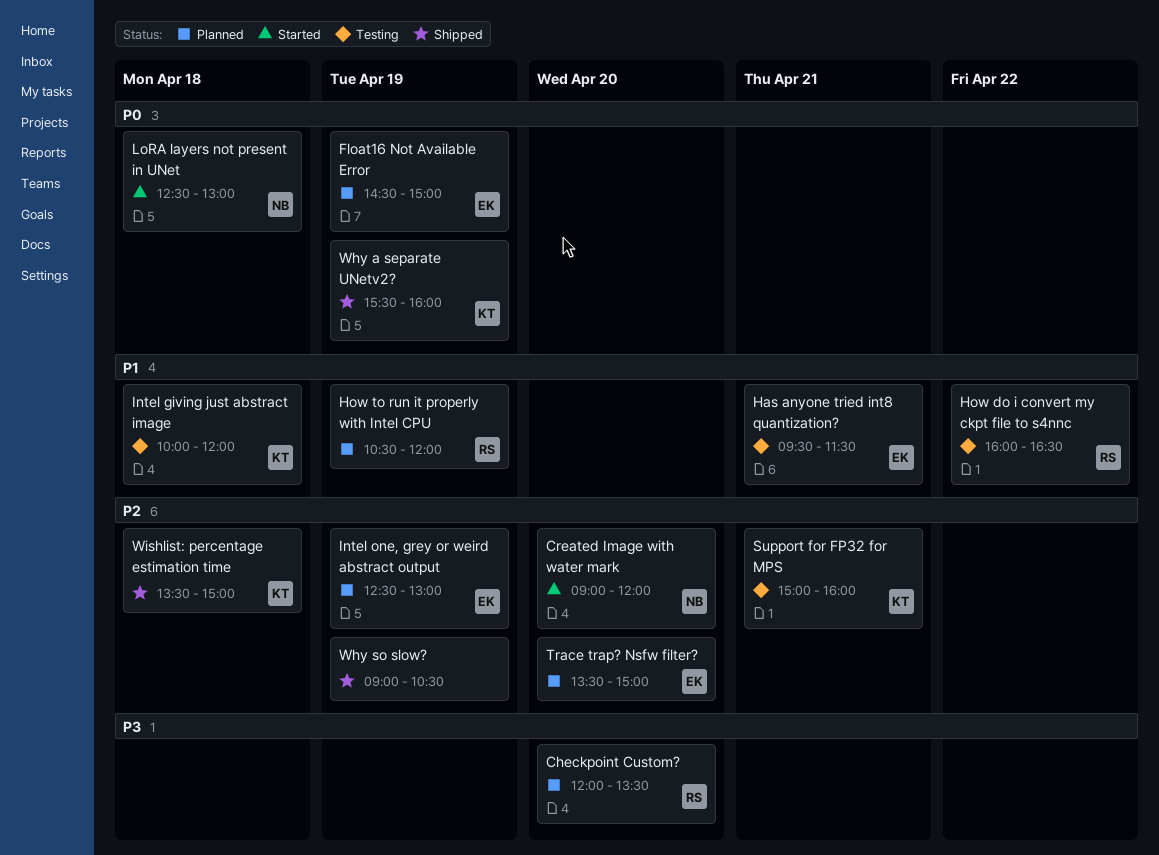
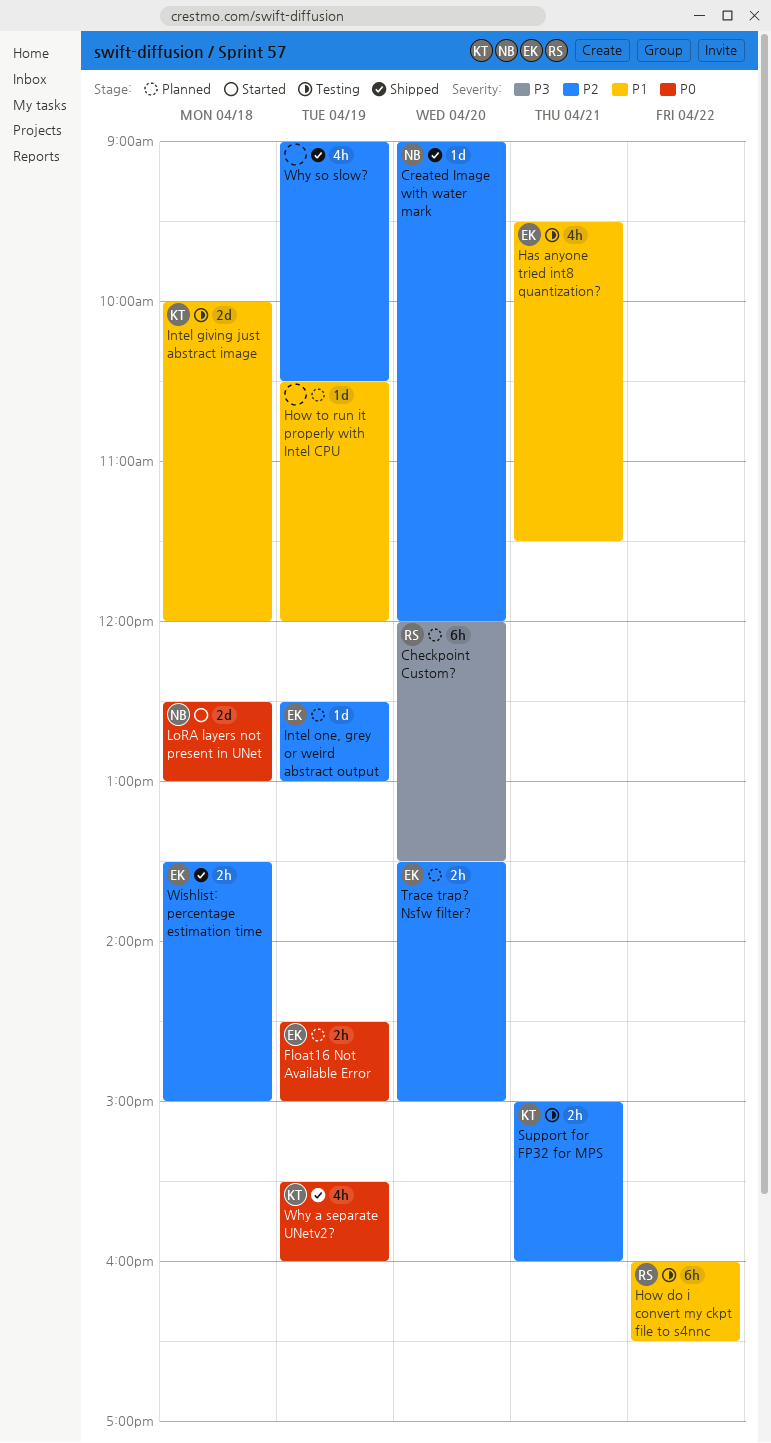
Created Image with water mark, status: Started -> Shipped
How to run it properly with Intel CPU, owner: RS -> none
Wishlist: percentage estimation time, owner: KT -> EK

